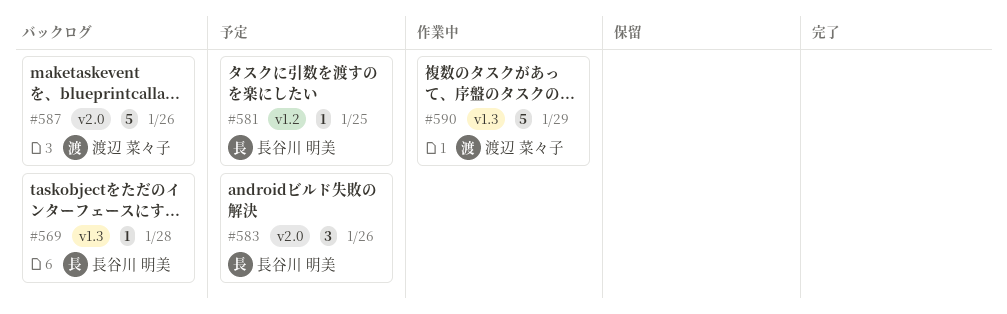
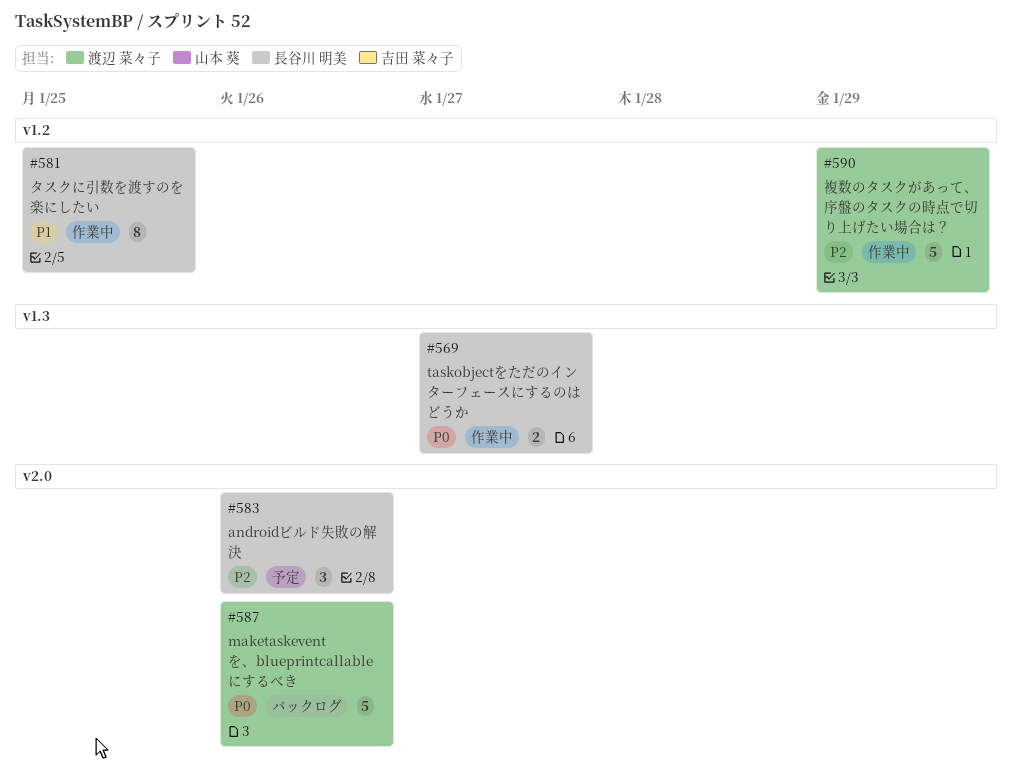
#569, status: バックログ -> 作業中
#569, estimate: 1 -> 2
#569, due: Jan 28 -> Jan 27
#581, status: 予定 -> 作業中
#581, estimate: 1 -> 8
#590, label: v1.3 -> v1.2

